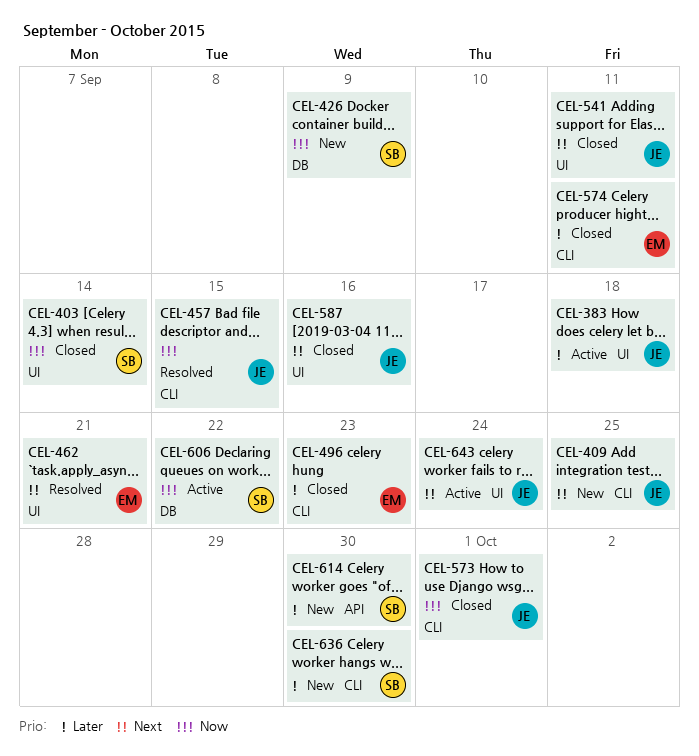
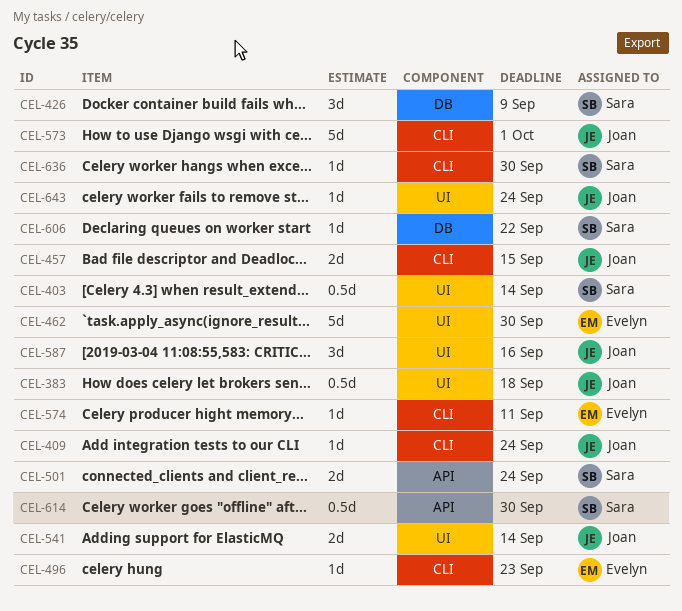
CEL-409, due: Sep 25 -> Sep 24
CEL-462, due: Sep 21 -> Sep 30
CEL-501: none -> present
CEL-541, due: Sep 11 -> Sep 14

